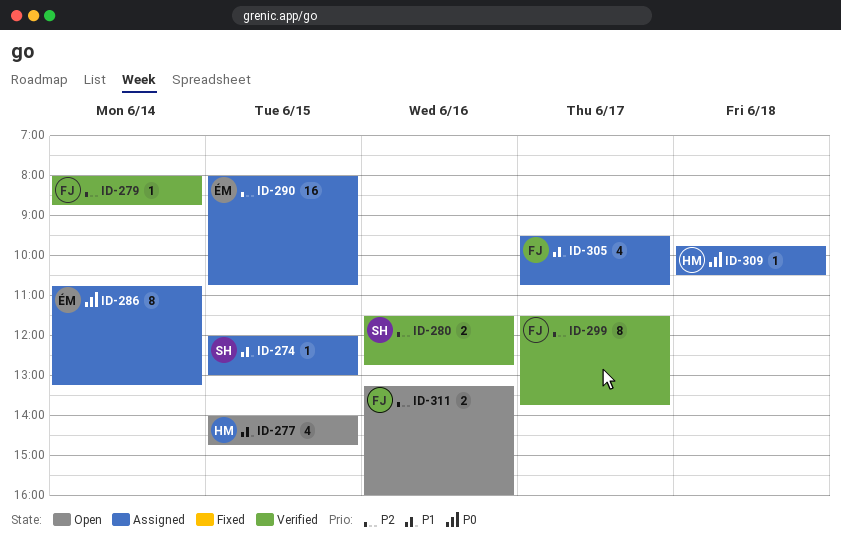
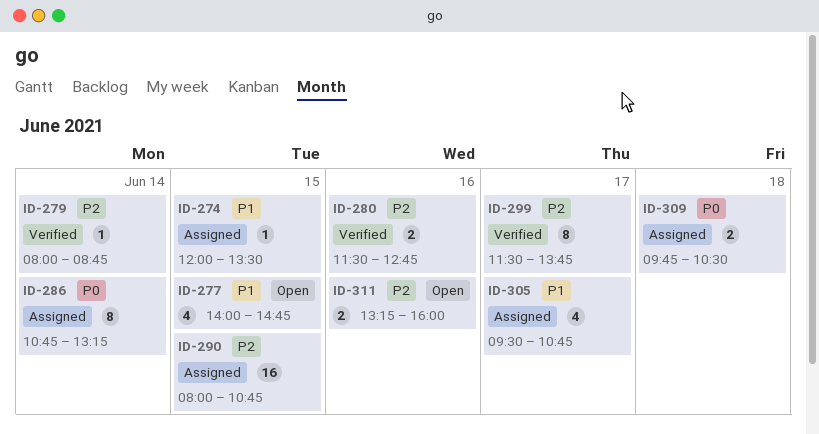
ID-274, ends: 13:00 -> 13:30
ID-309, estimate: 1 -> 2

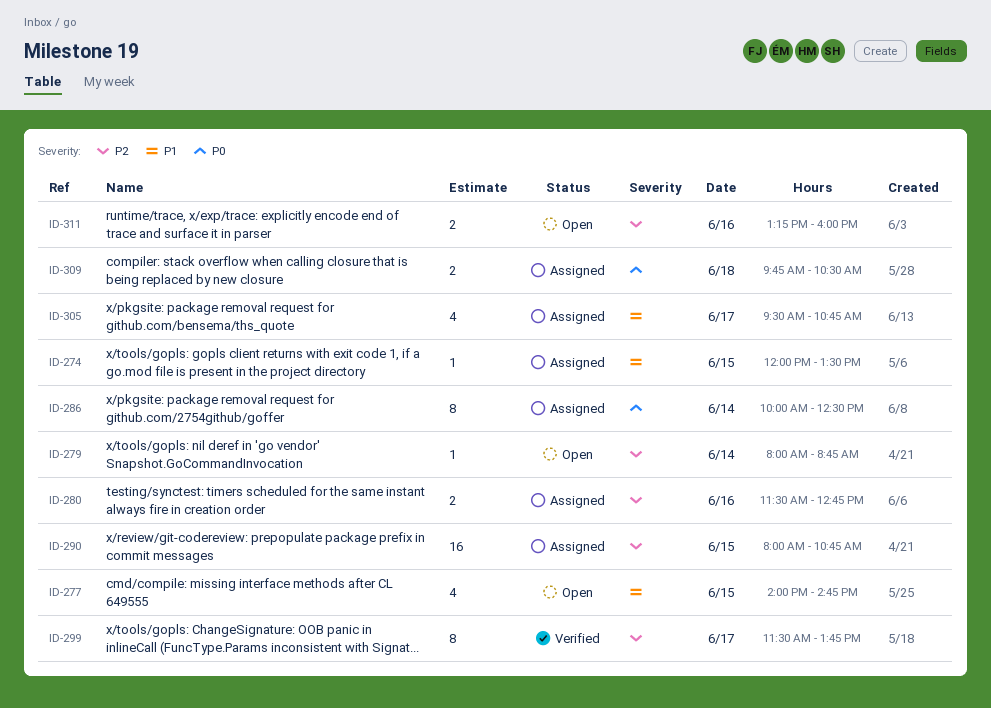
ID-279, status: Verified -> Open
ID-280, status: Verified -> Assigned
ID-286, begins: 10:45 -> 10:00
ID-286, ends: 13:15 -> 12:30

